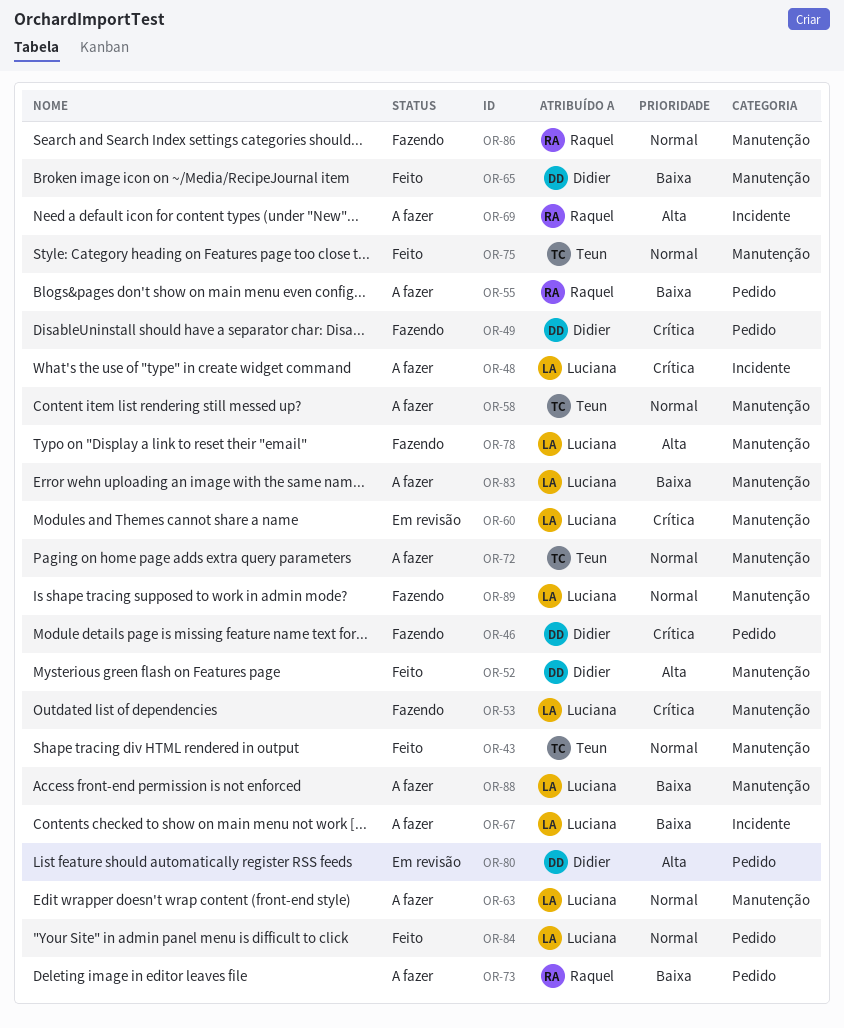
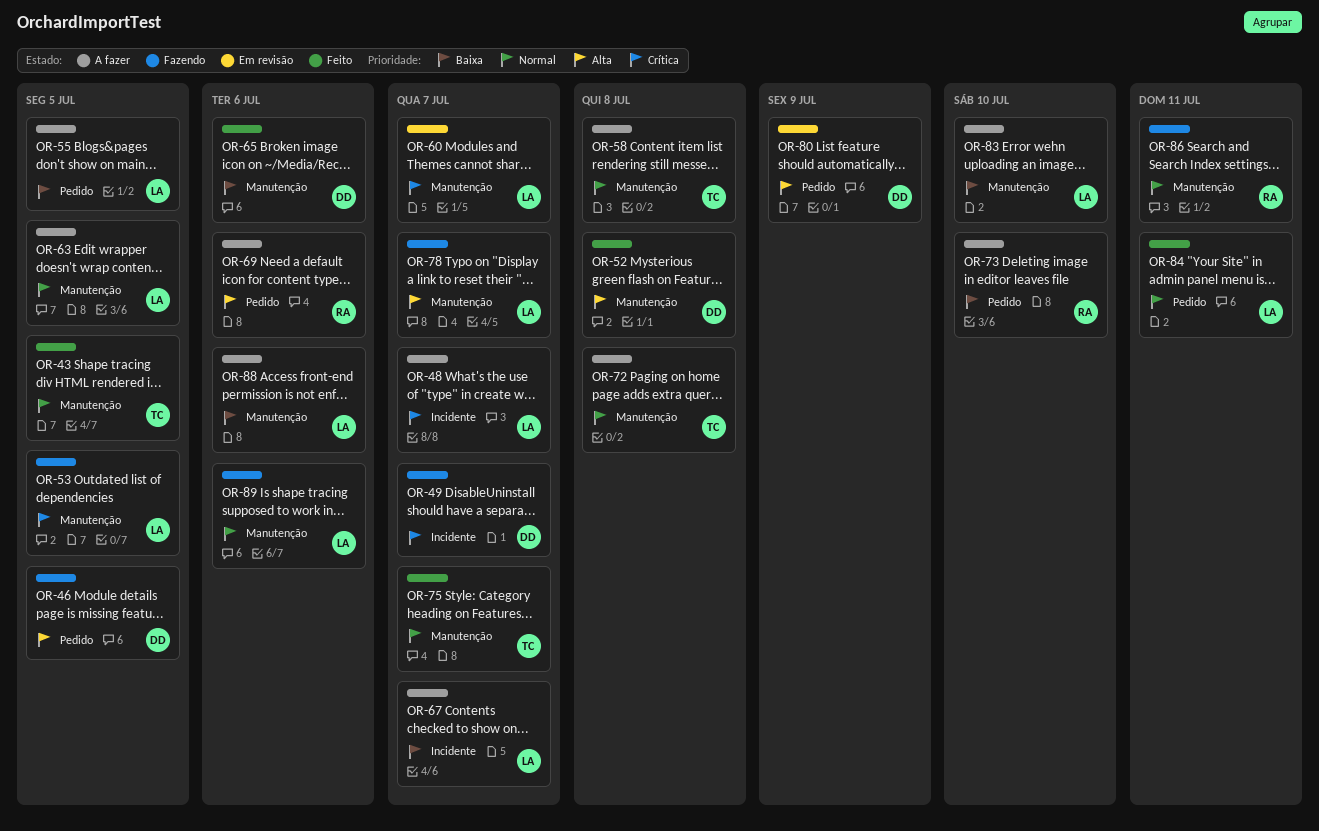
OR-46, priority: Crítica -> Alta
OR-49, label: Pedido -> Incidente
OR-55, owner: Raquel -> Luciana
OR-69, label: Incidente -> Pedido

